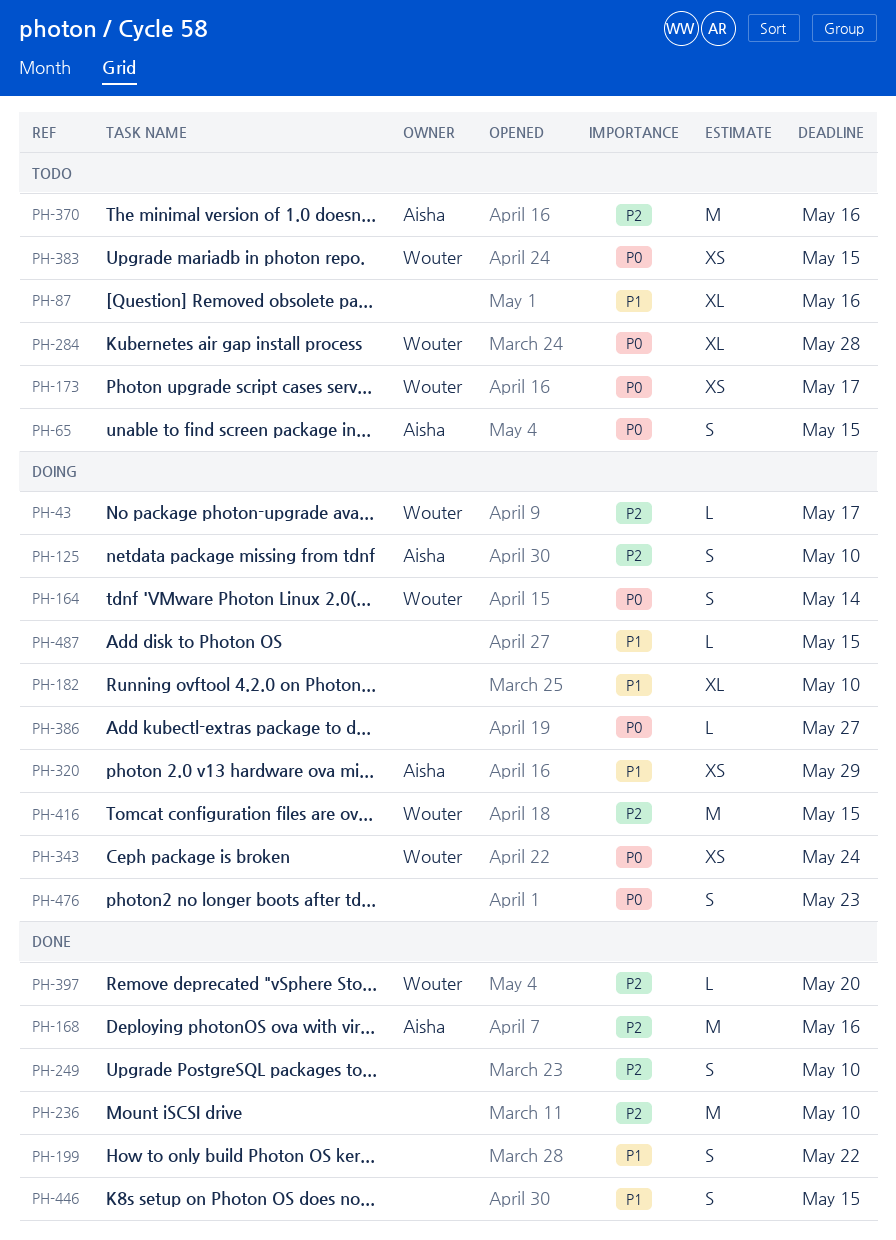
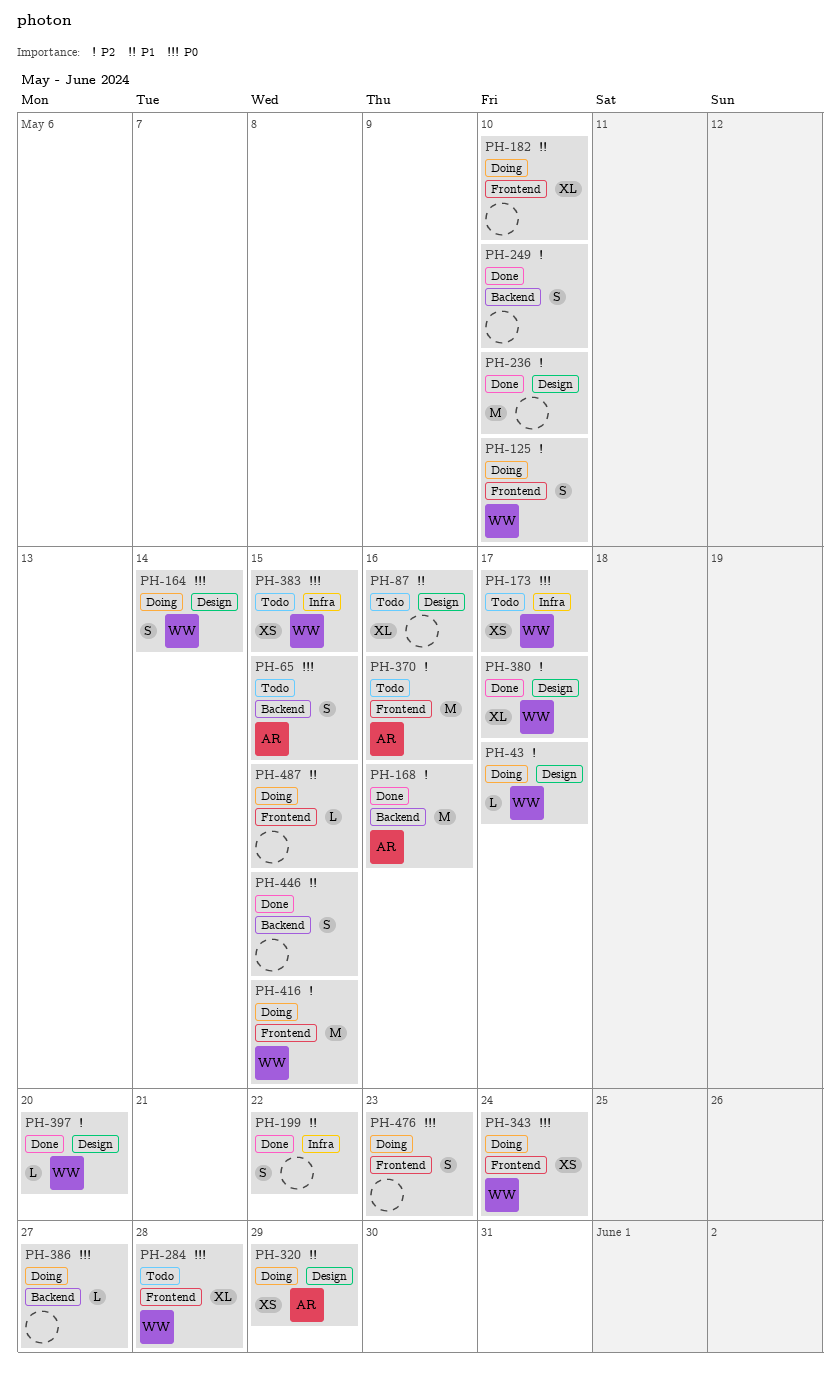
PH-125, owner: Aisha -> Wouter
PH-380: none -> present

